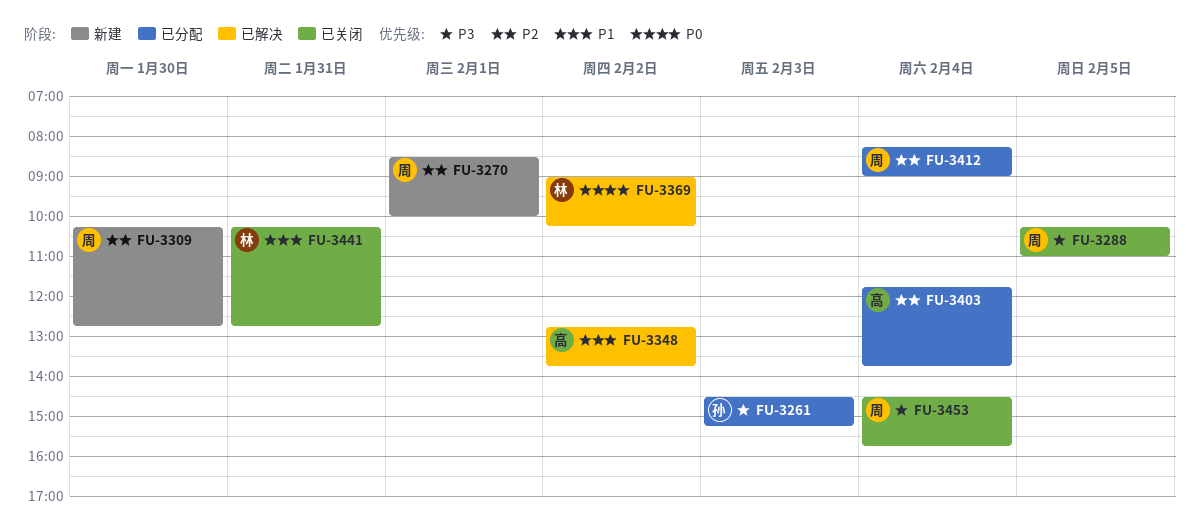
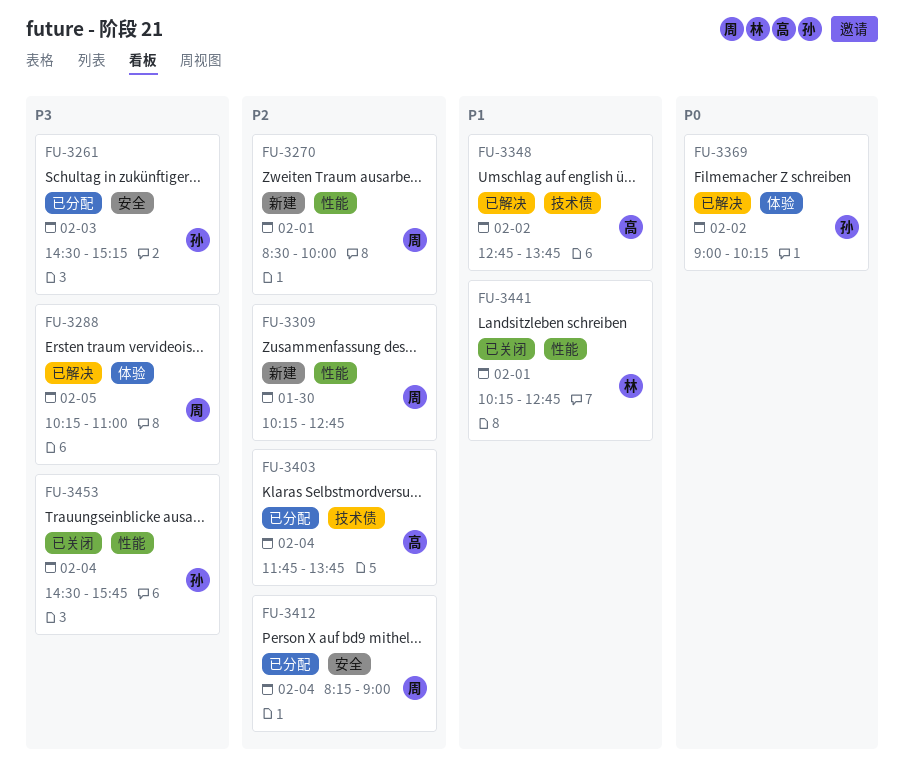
FU-3288, status: 已关闭 -> 已解决
FU-3369, owner: 林 -> 孙
FU-3441, day: Jan 31 -> Feb 1
FU-3453, owner: 周 -> 孙

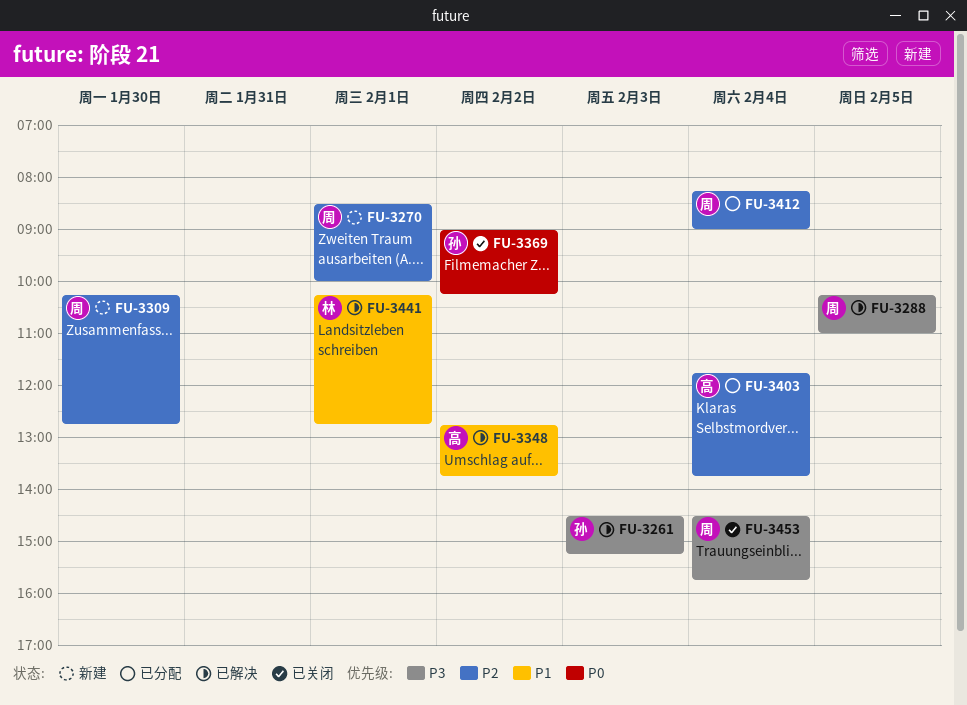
FU-3261, status: 已分配 -> 已解决
FU-3369, status: 已解决 -> 已关闭
FU-3441, status: 已关闭 -> 已解决
FU-3453, owner: 孙 -> 周

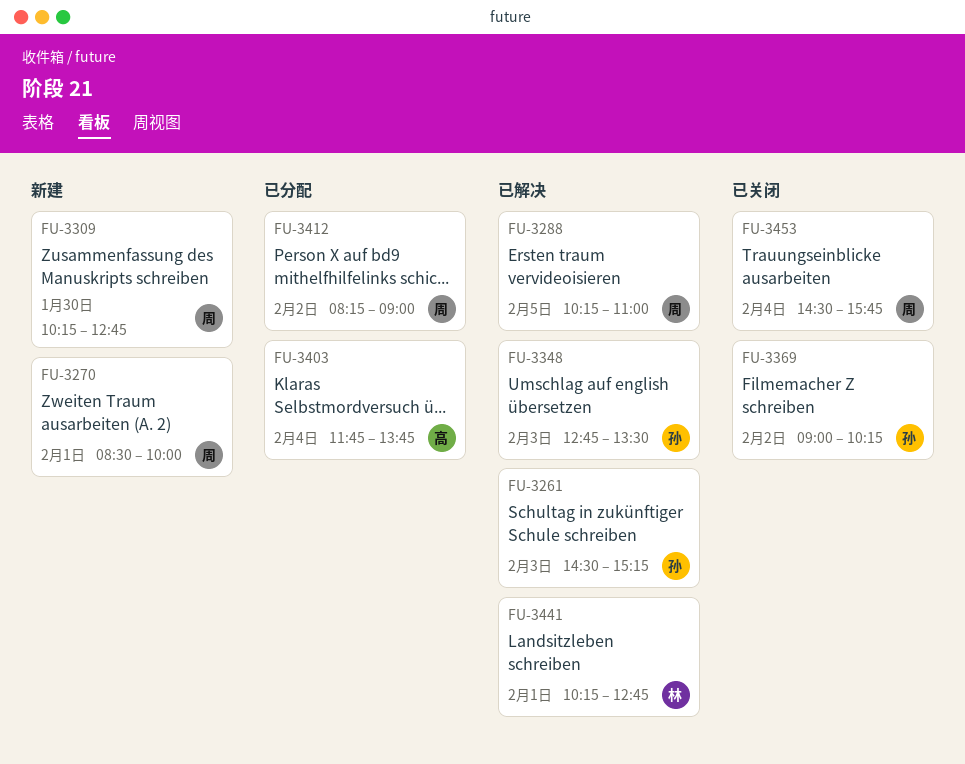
FU-3348, owner: 高 -> 孙
FU-3348, day: Feb 2 -> Feb 3
FU-3348, ends: 13:45 -> 13:30
FU-3412, day: Feb 4 -> Feb 2

